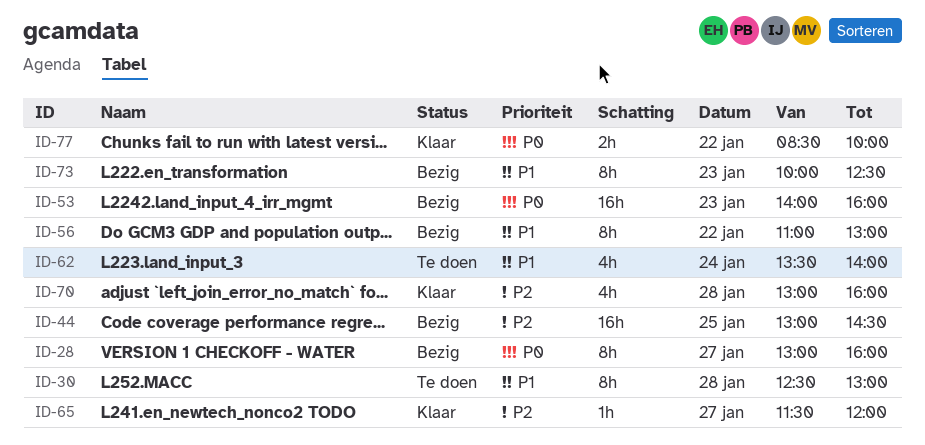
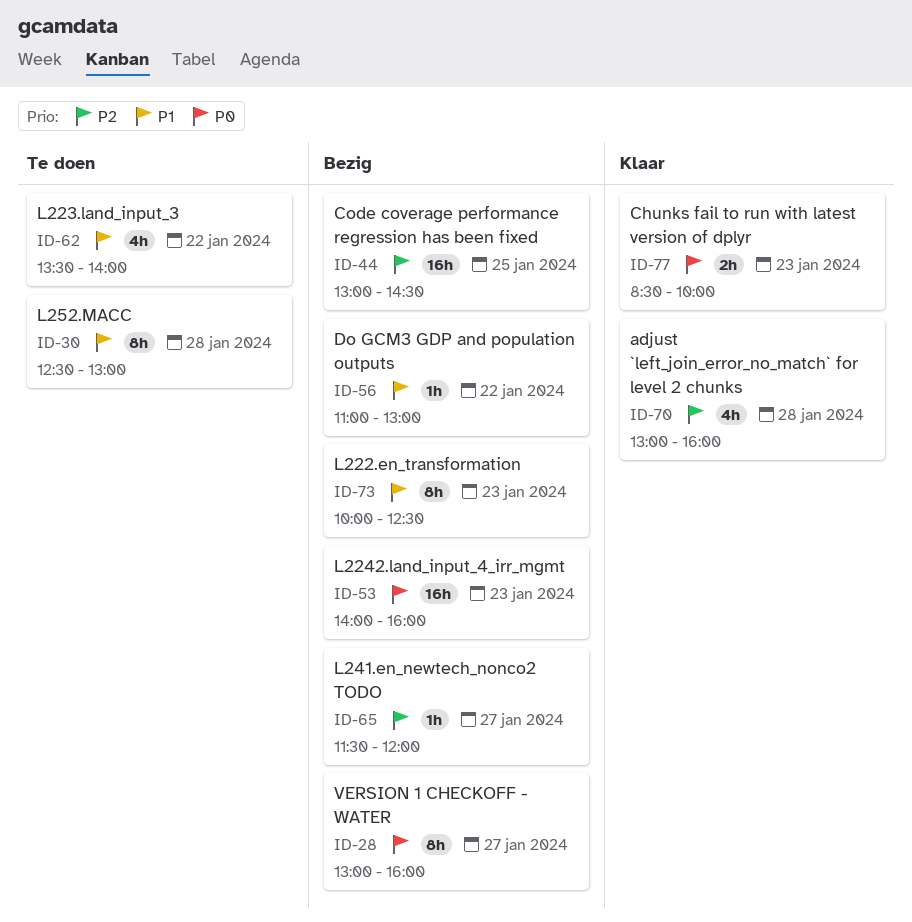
ID-56, estimate: 8h -> 1h
ID-62, day: Jan 24 -> Jan 22
ID-65, status: Klaar -> Bezig
ID-77, day: Jan 22 -> Jan 23

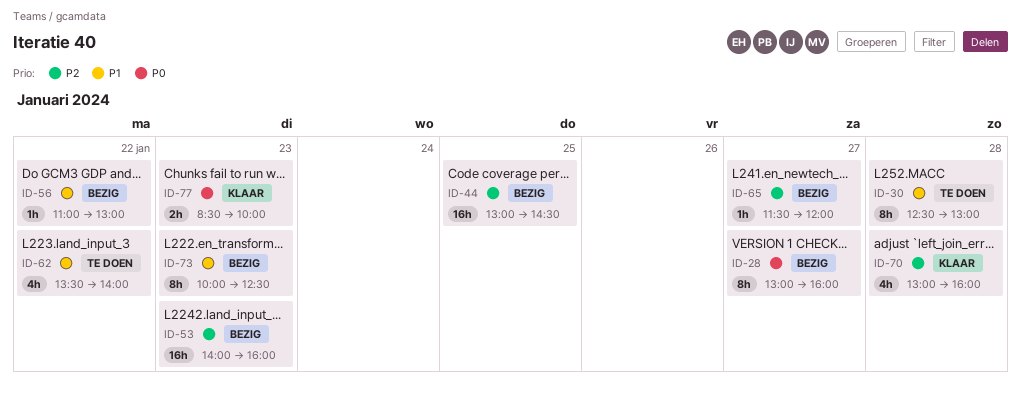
ID-53, priority: P0 -> P2

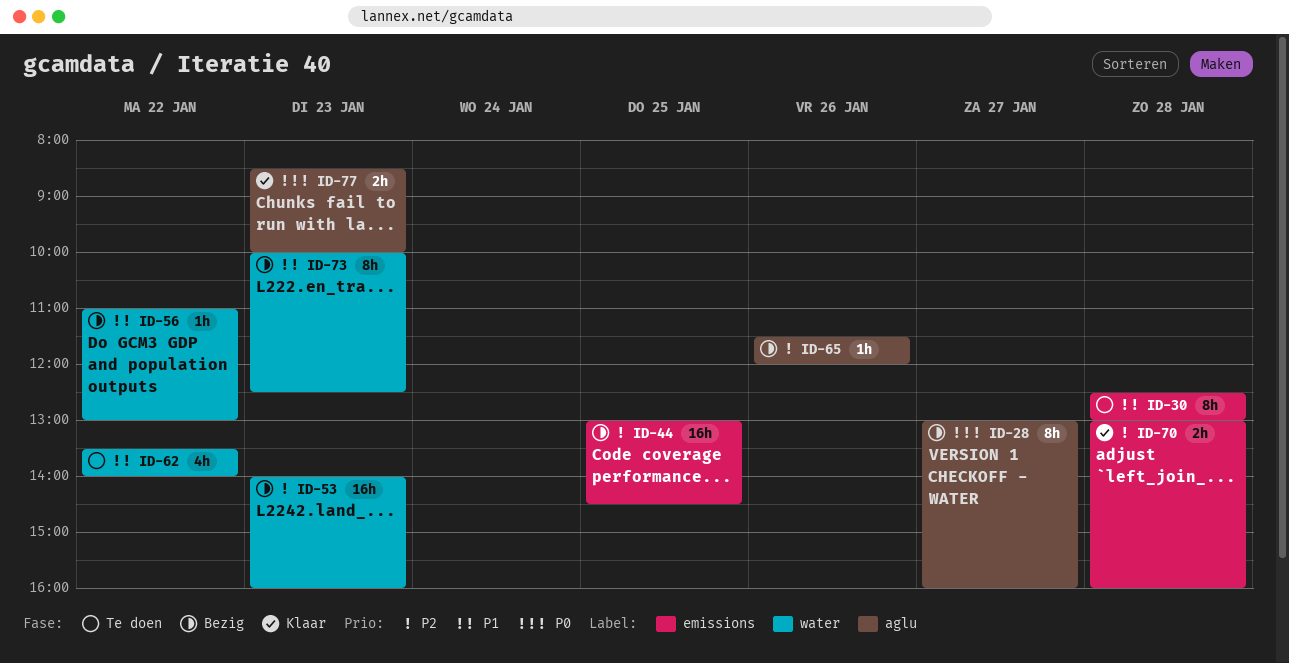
ID-65, day: Jan 27 -> Jan 26
ID-70, estimate: 4h -> 2h

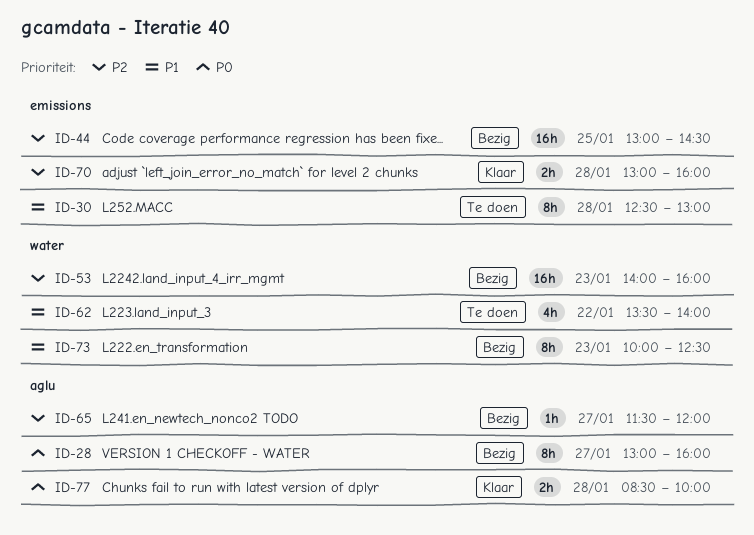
ID-56: present -> none
ID-65, day: Jan 26 -> Jan 27
ID-77, day: Jan 23 -> Jan 28

